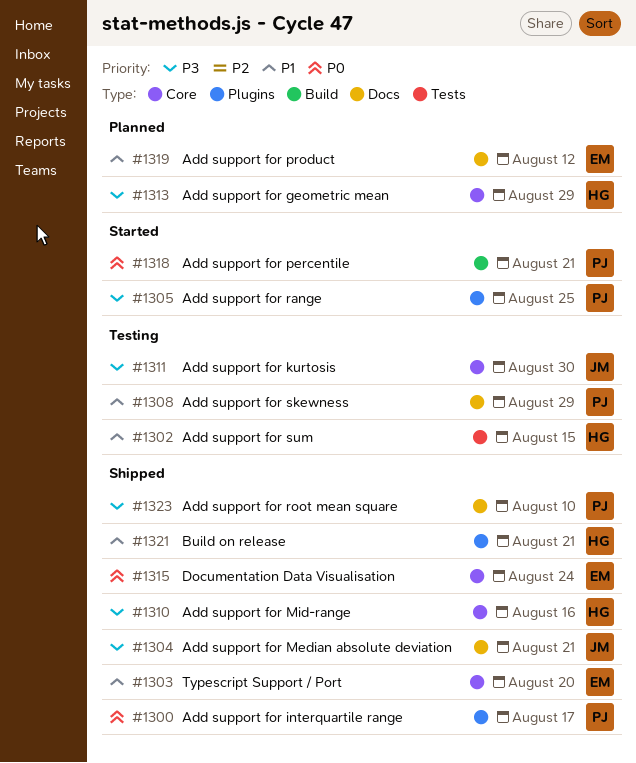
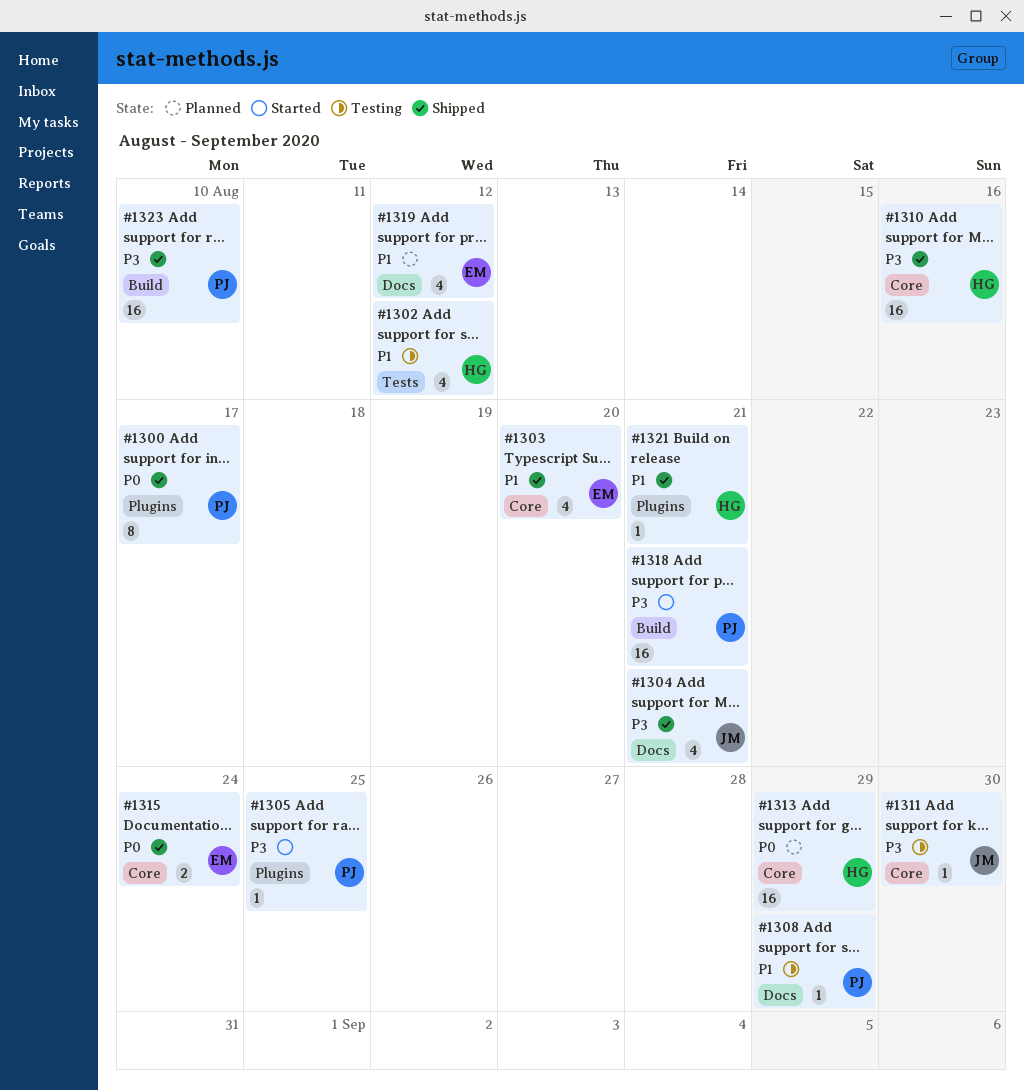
#1302, due: Aug 15 -> Aug 12
#1313, priority: P3 -> P0
#1318, priority: P0 -> P3
#1323, label: Docs -> Build

